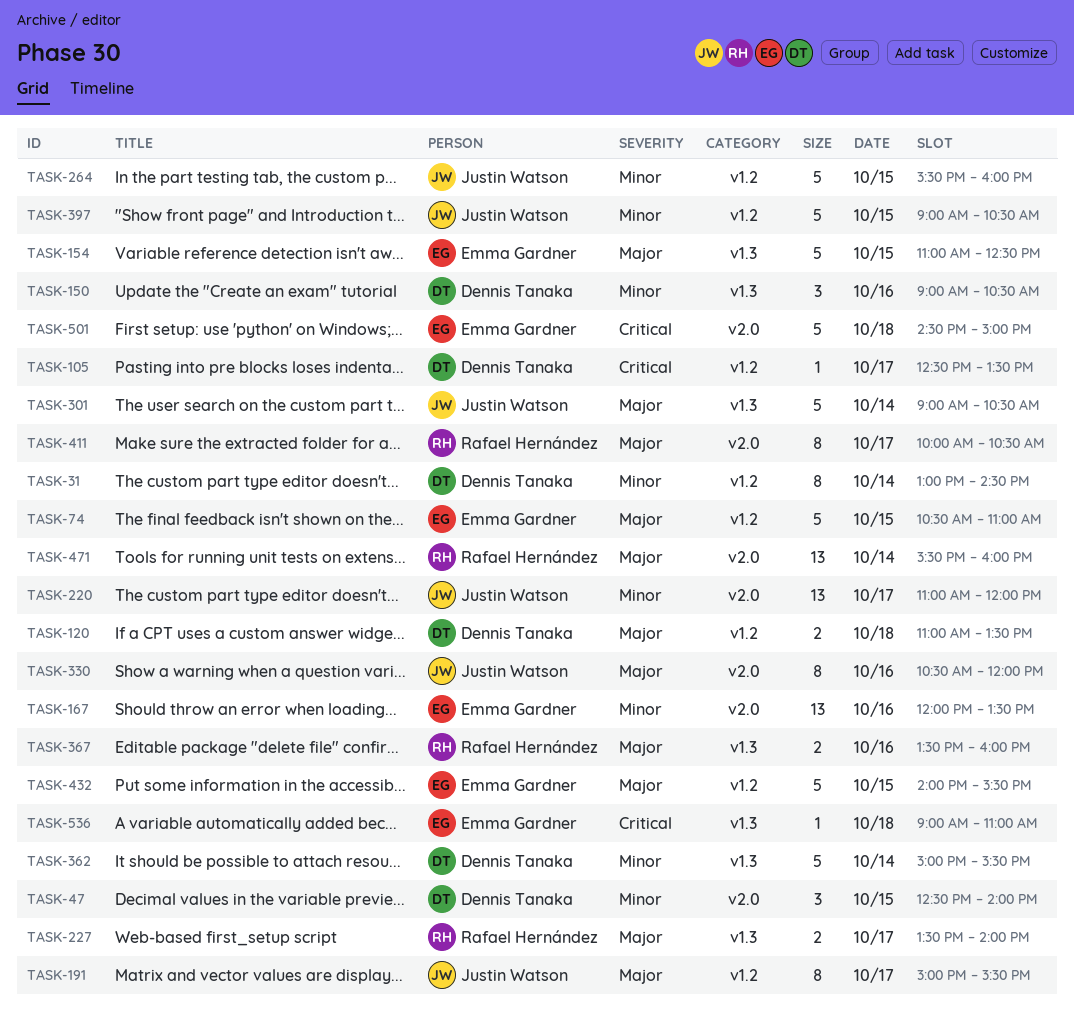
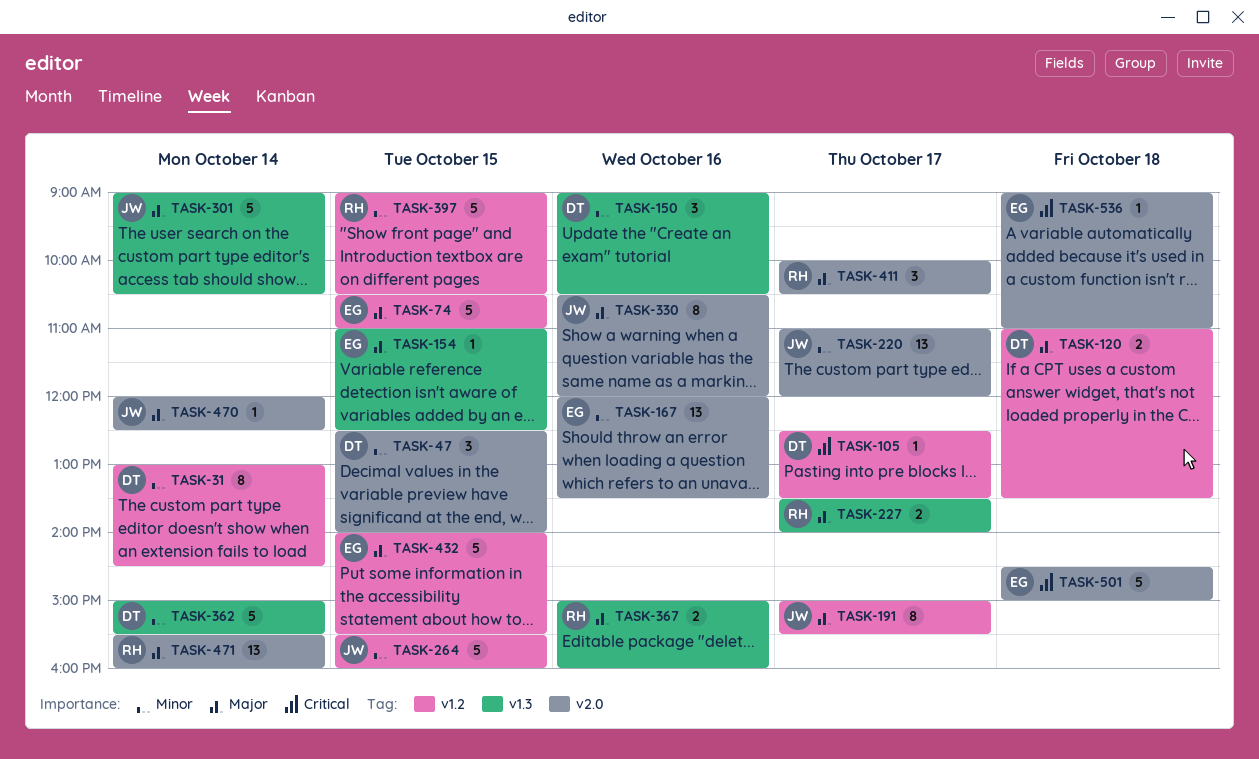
TASK-154, estimate: 5 -> 1
TASK-367, begins: 13:30 -> 15:00
TASK-397, owner: Justin Watson -> Rafael Hernández
TASK-411, estimate: 8 -> 3
TASK-470: none -> present
TASK-536, label: v1.3 -> v2.0

